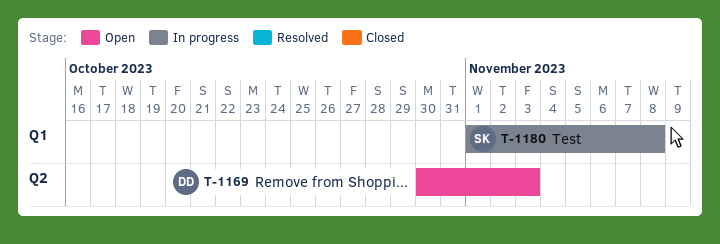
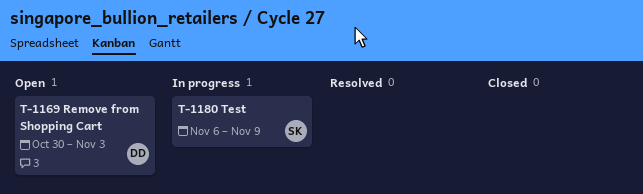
T-1180, start: Nov 1 -> Nov 6
T-1180, due: Nov 8 -> Nov 9

